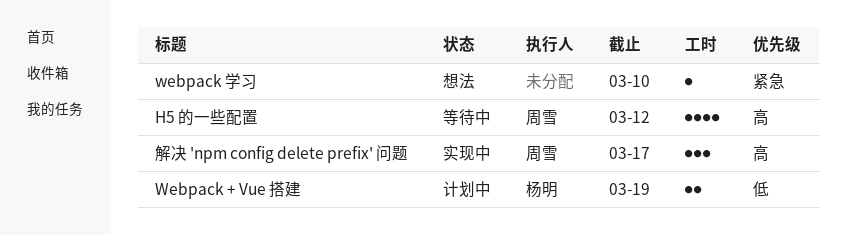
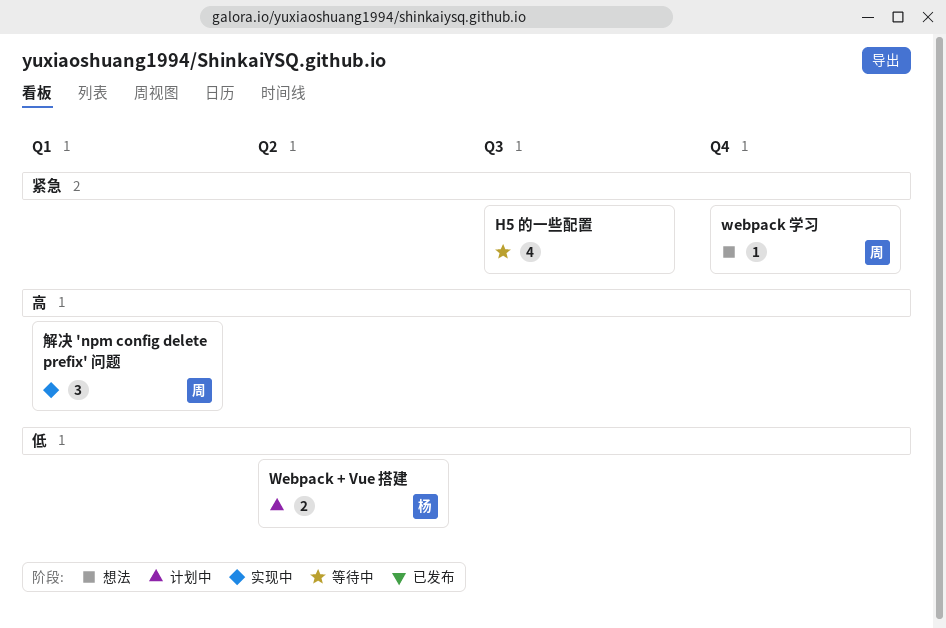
H5 的一些配置, owner: 周雪 -> none
H5 的一些配置, priority: 高 -> 紧急
webpack 学习, owner: none -> 周雪

